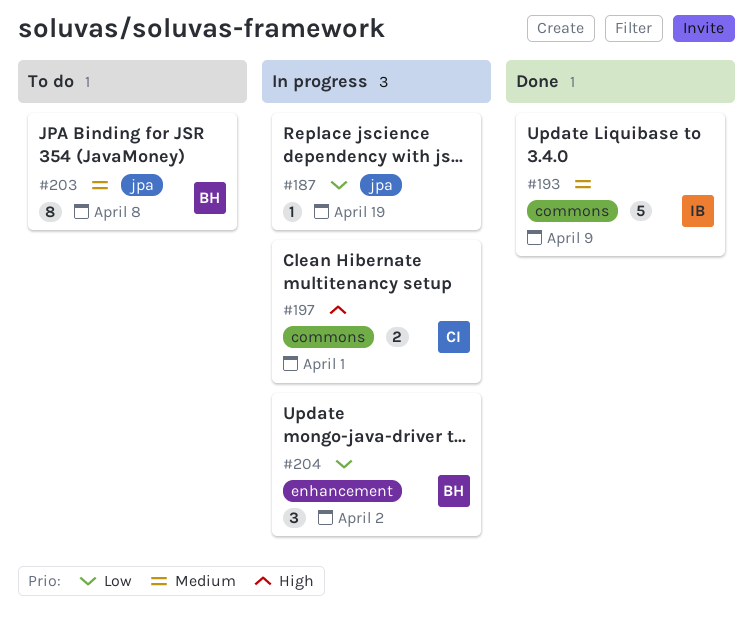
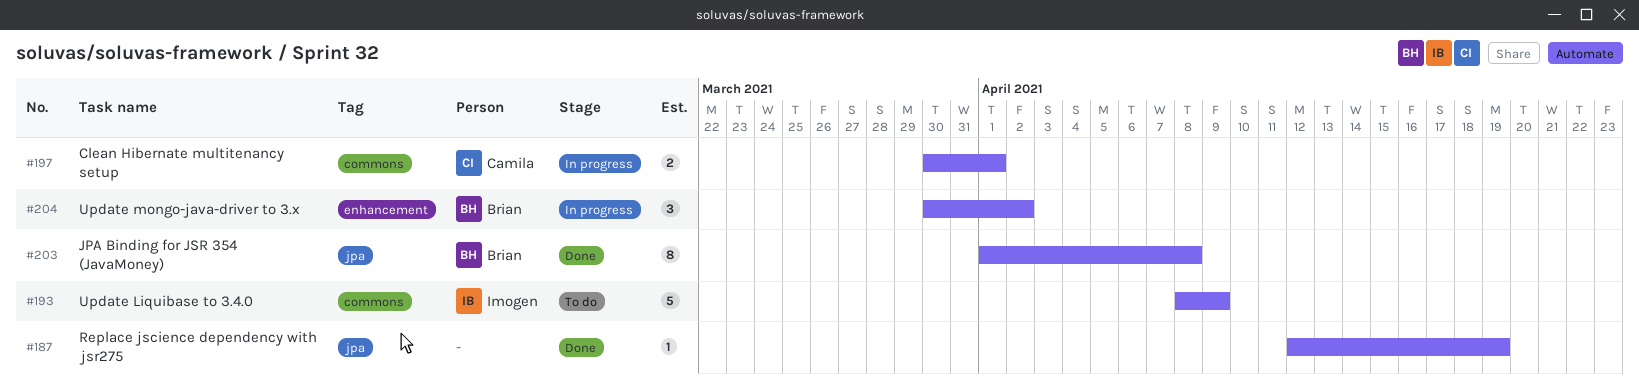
#187, status: In progress -> Done
#193, status: Done -> To do
#203, status: To do -> Done

